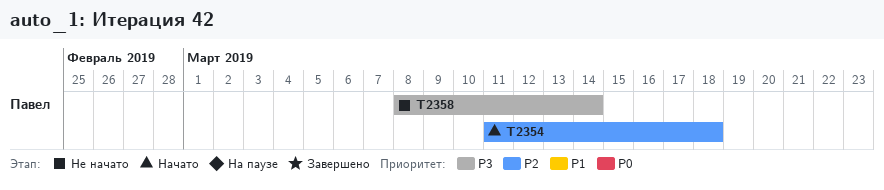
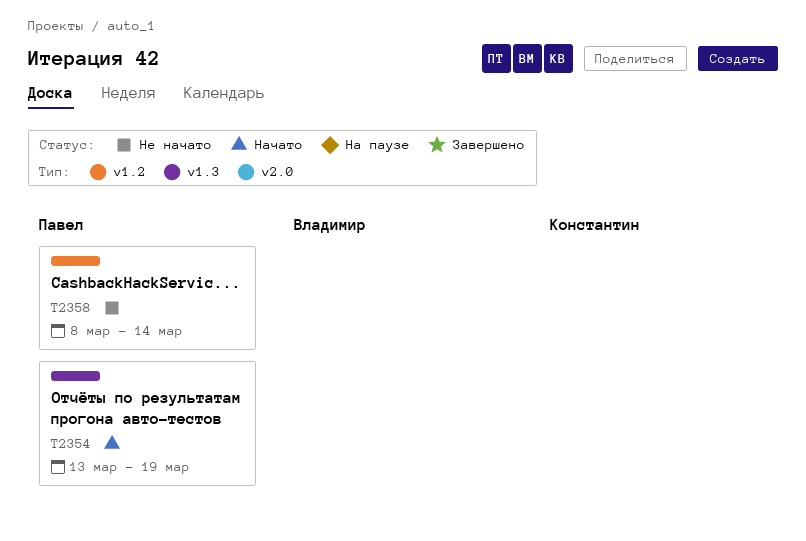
T2354, start: Mar 11 -> Mar 13
T2354, due: Mar 18 -> Mar 19

